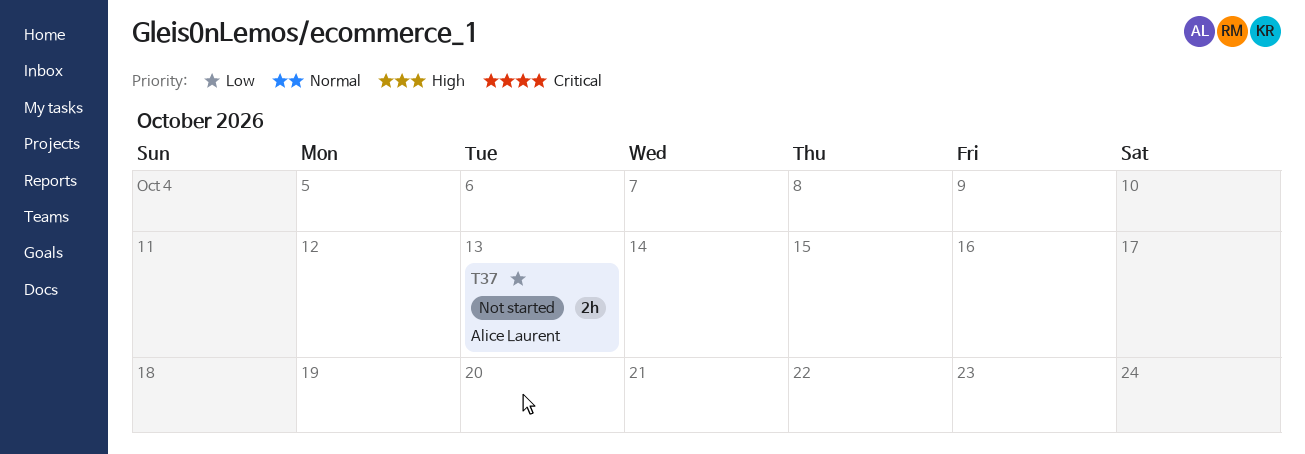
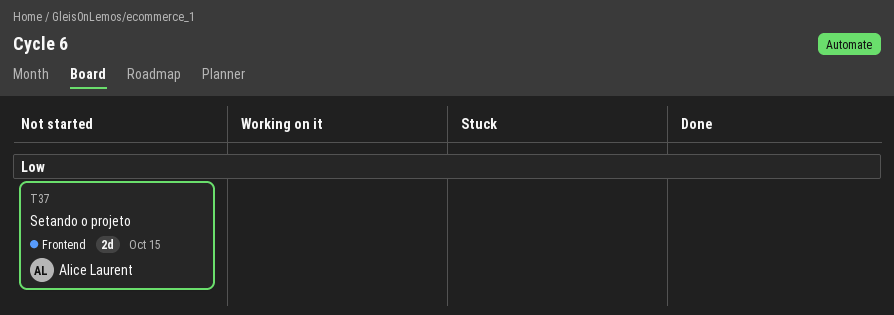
T37, estimate: 2h -> 2d
T37, due: Oct 13 -> Oct 15

